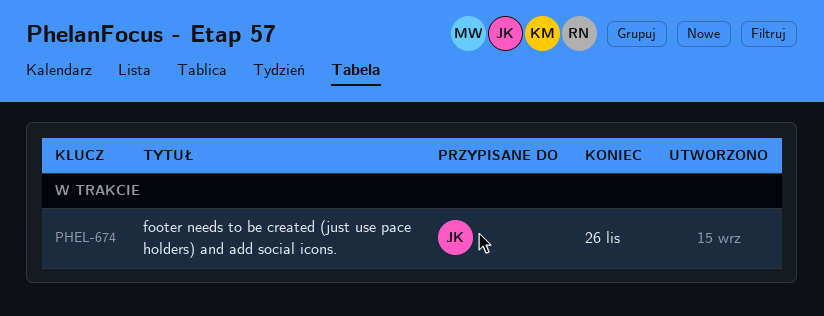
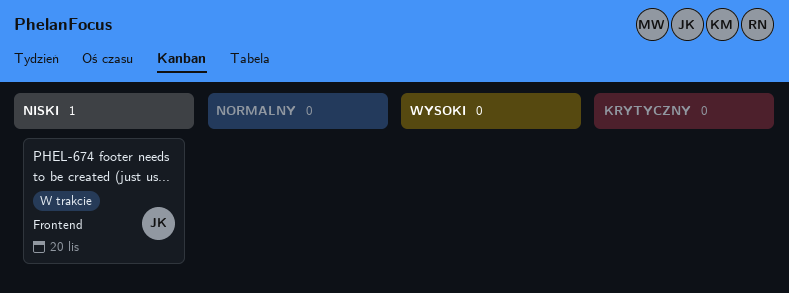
PHEL-674, due: Nov 26 -> Nov 20

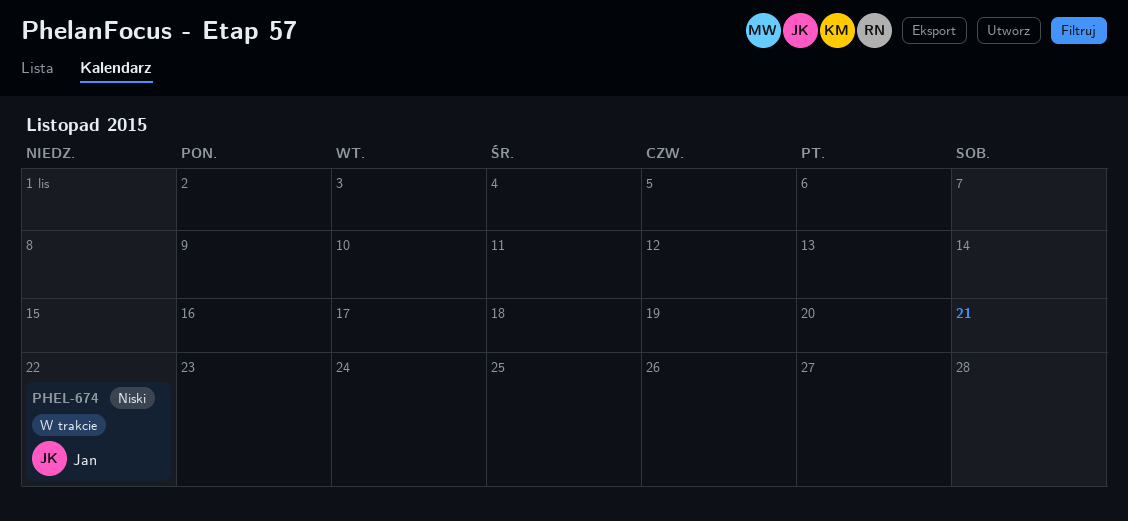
PHEL-674, due: Nov 20 -> Nov 22

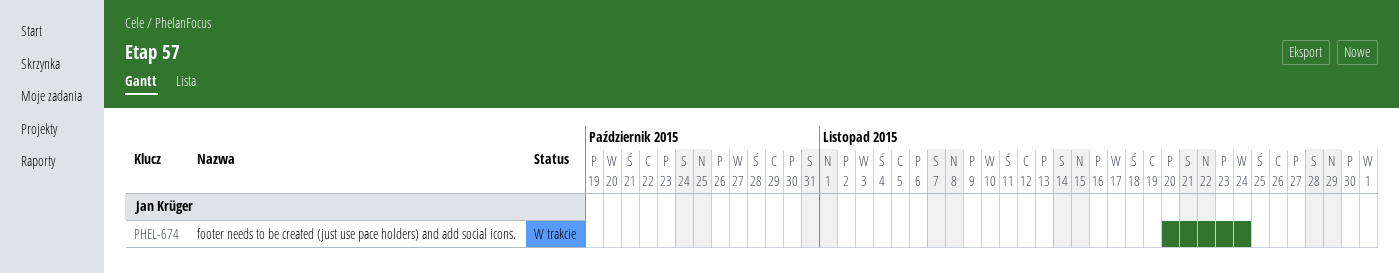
PHEL-674, due: Nov 22 -> Nov 24

